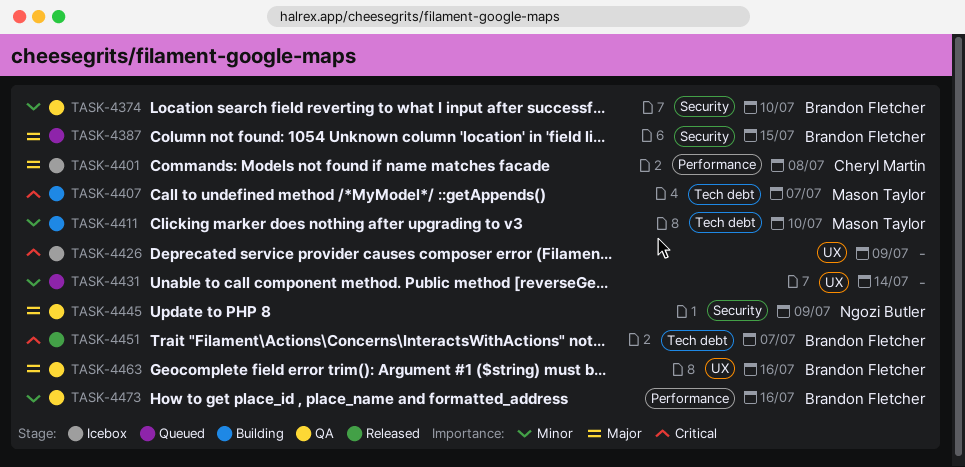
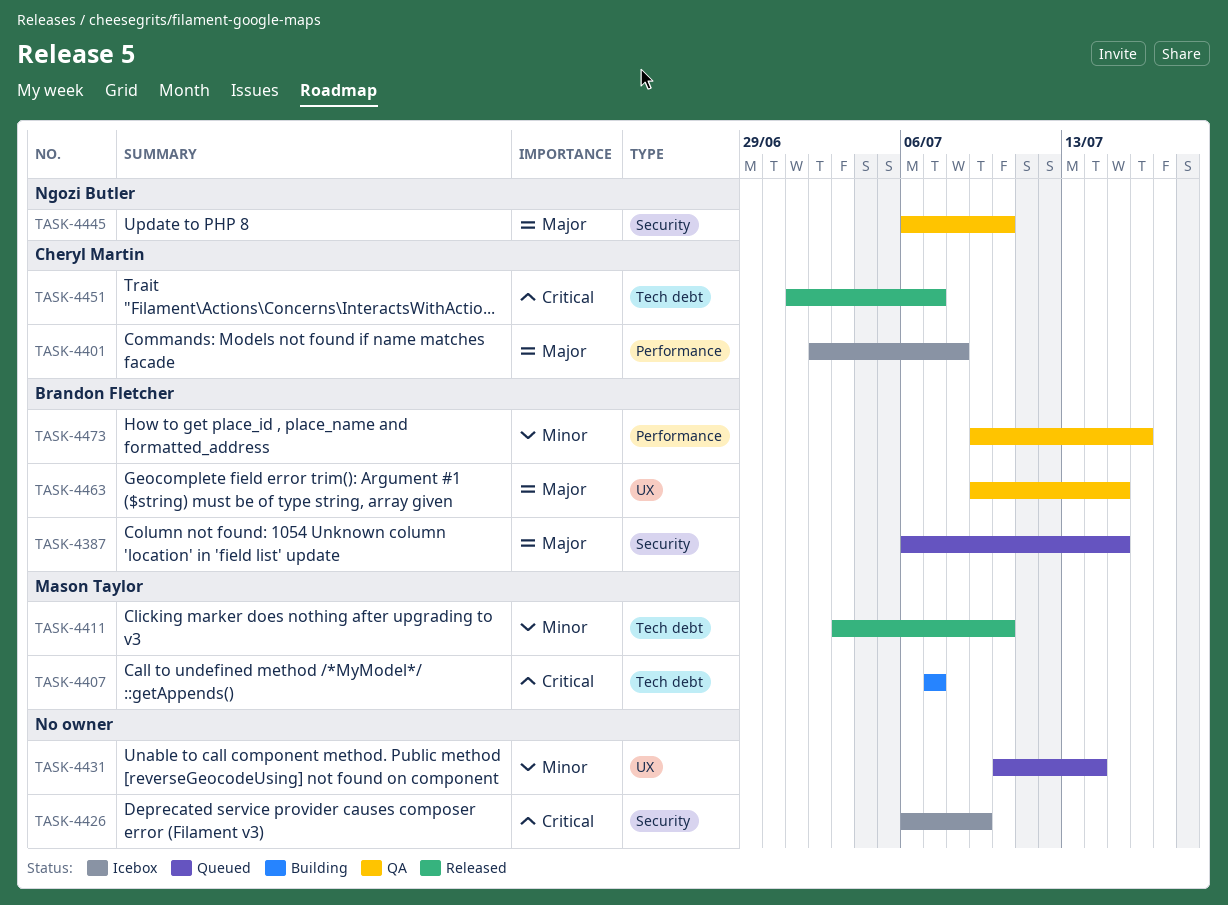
TASK-4374: present -> none
TASK-4411, status: Building -> Released
TASK-4426, label: UX -> Security
TASK-4445, due: Jul 9 -> Jul 10
TASK-4451, owner: Brandon Fletcher -> Cheryl Martin
TASK-4463, due: Jul 16 -> Jul 15

